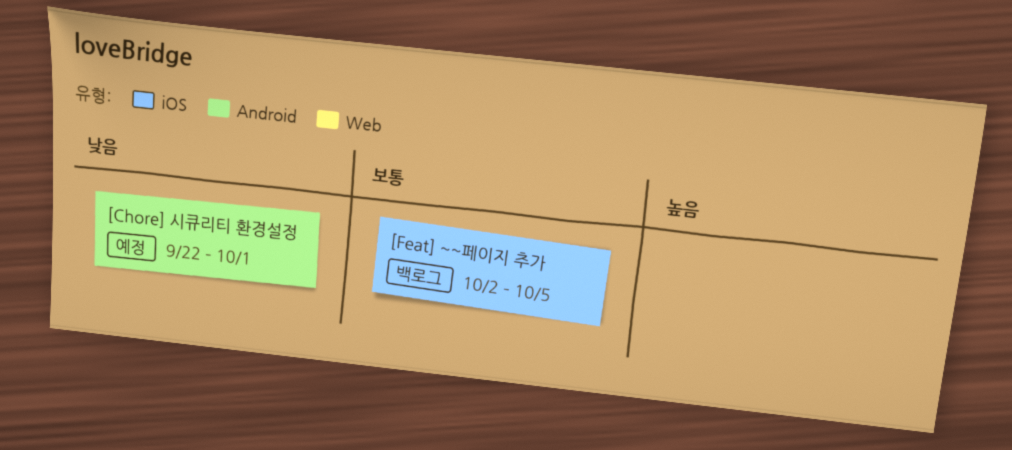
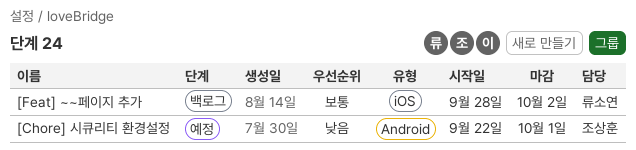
[Feat] ~~페이지 추가, start: Oct 2 -> Sep 28
[Feat] ~~페이지 추가, due: Oct 5 -> Oct 2

